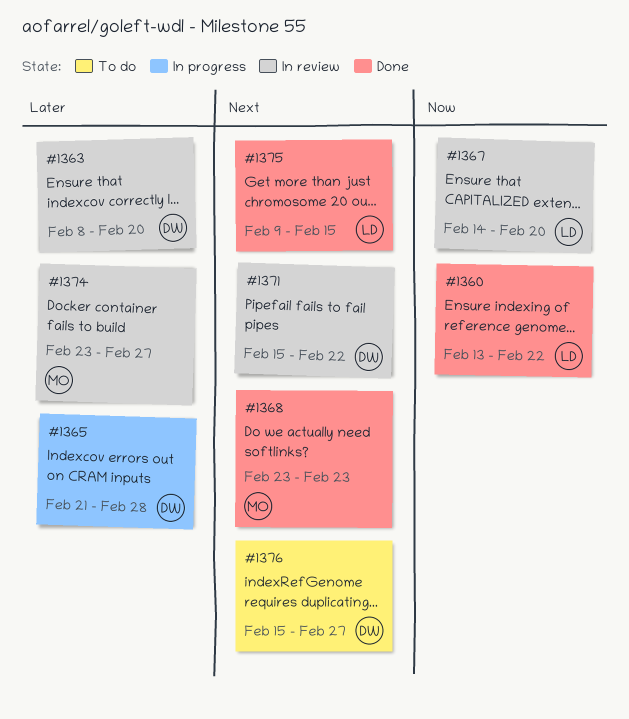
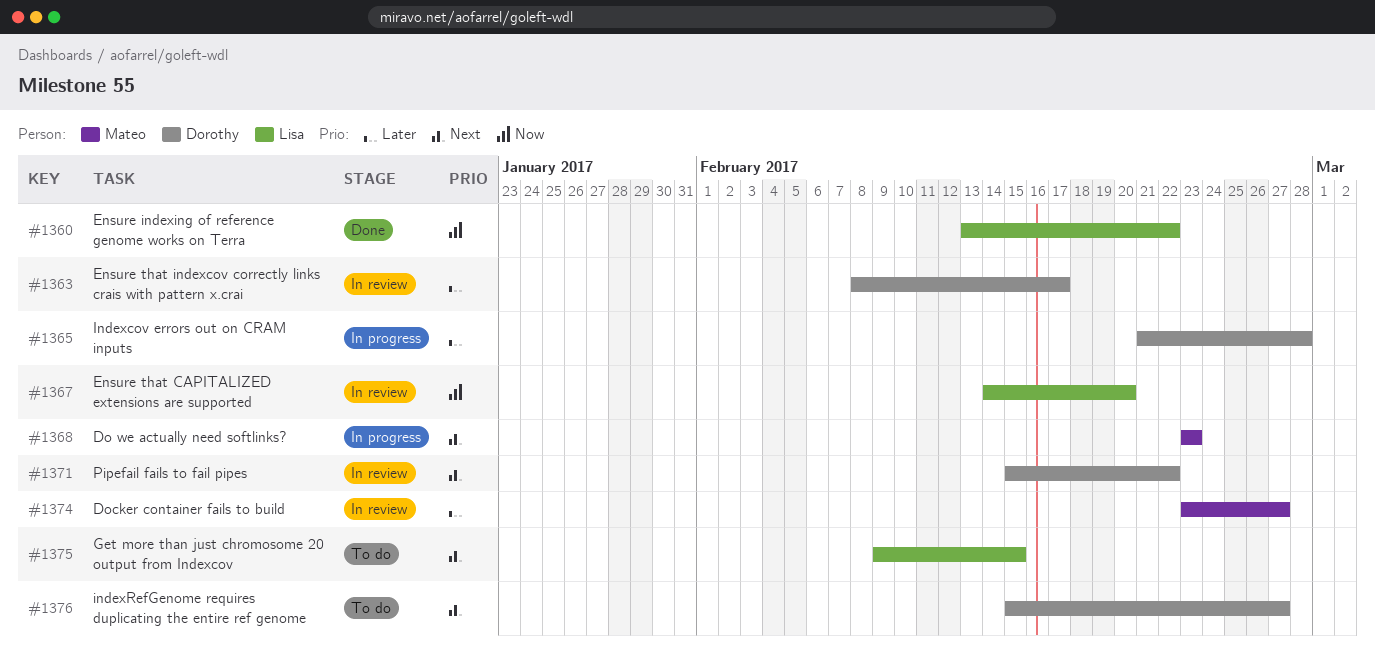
#1363, due: Feb 20 -> Feb 17
#1368, status: Done -> In progress
#1375, status: Done -> To do

